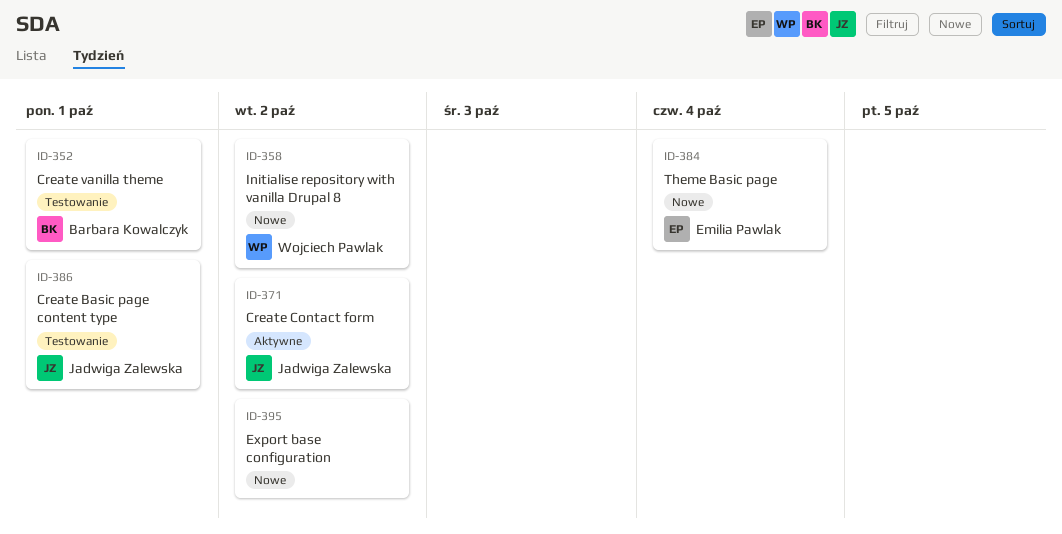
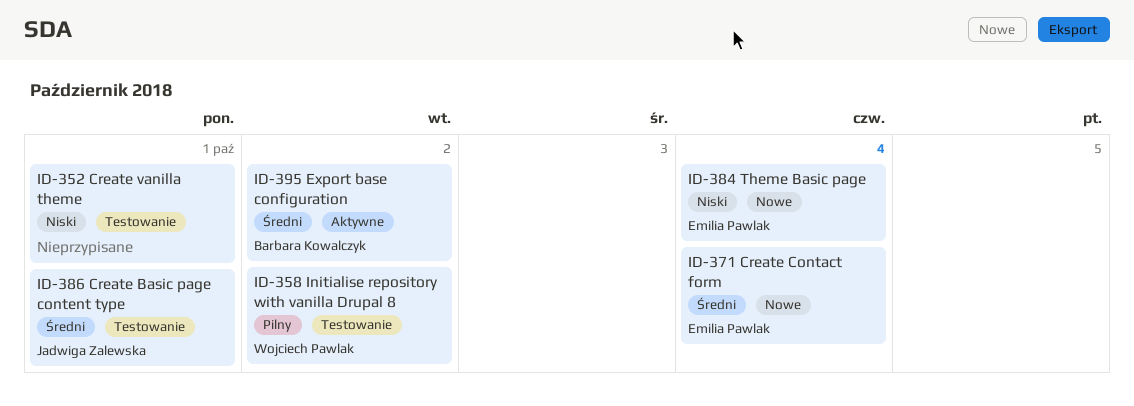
ID-352, owner: Barbara Kowalczyk -> none
ID-358, status: Nowe -> Testowanie
ID-371, status: Aktywne -> Nowe
ID-371, owner: Jadwiga Zalewska -> Emilia Pawlak
ID-371, due: Oct 2 -> Oct 4
ID-395, status: Nowe -> Aktywne
ID-395, owner: none -> Barbara Kowalczyk

